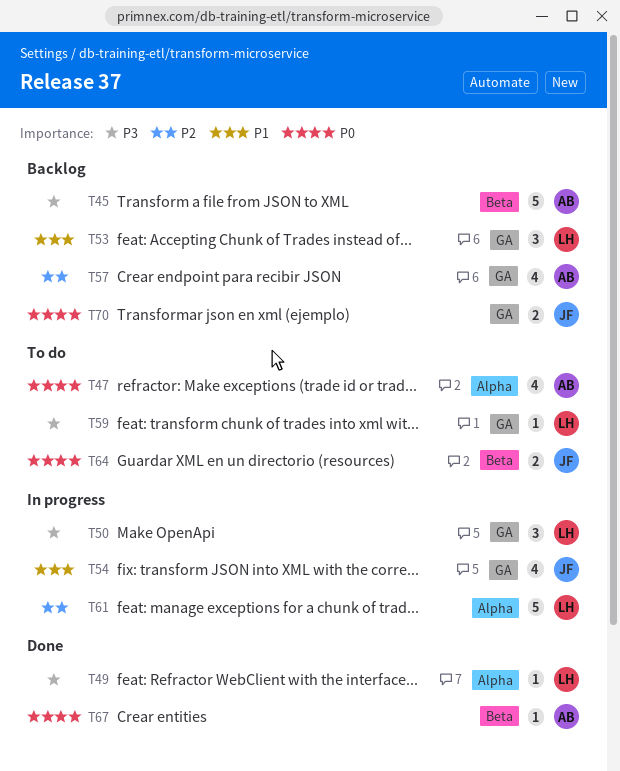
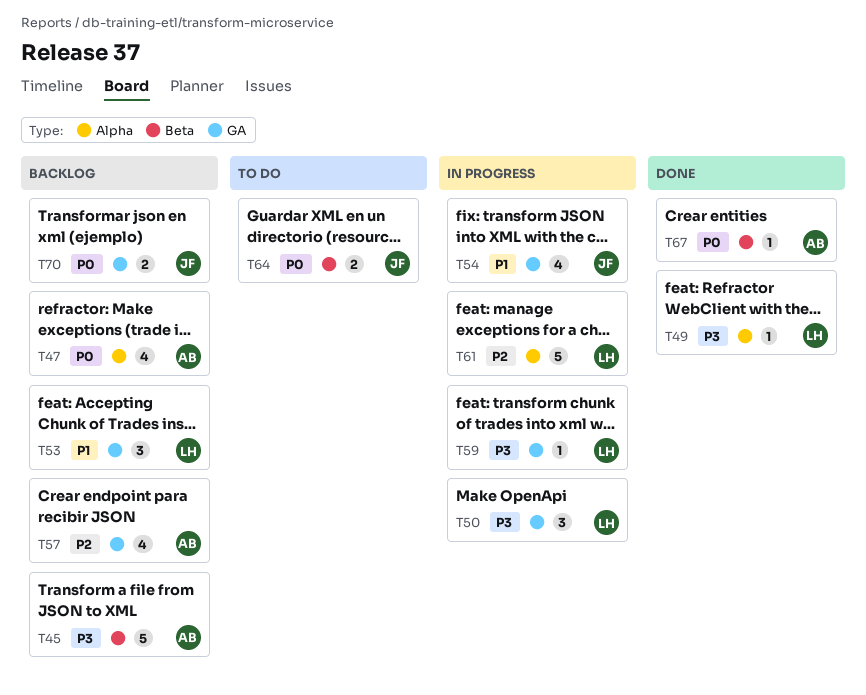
T47, status: To do -> Backlog
T59, status: To do -> In progress

